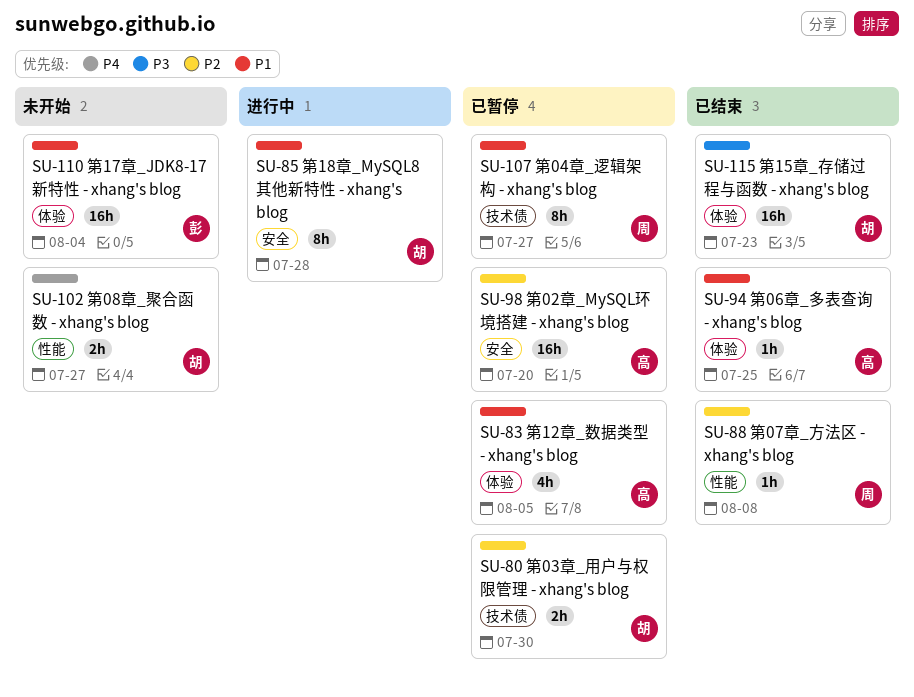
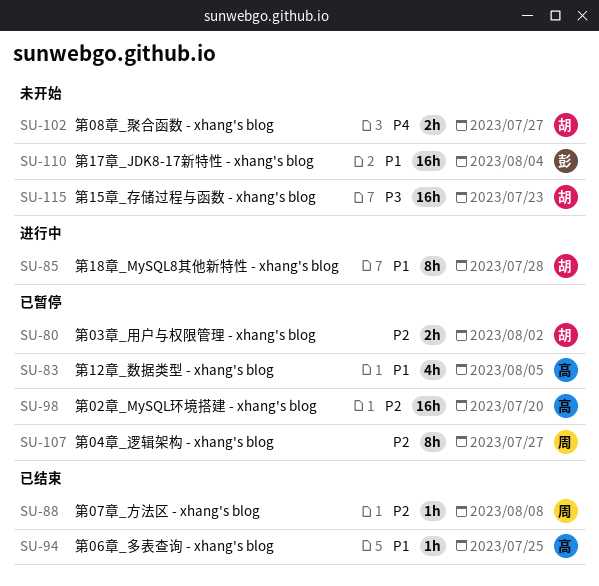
SU-80, due: Jul 30 -> Aug 2
SU-107, priority: P1 -> P2
SU-115, status: 已结束 -> 未开始

